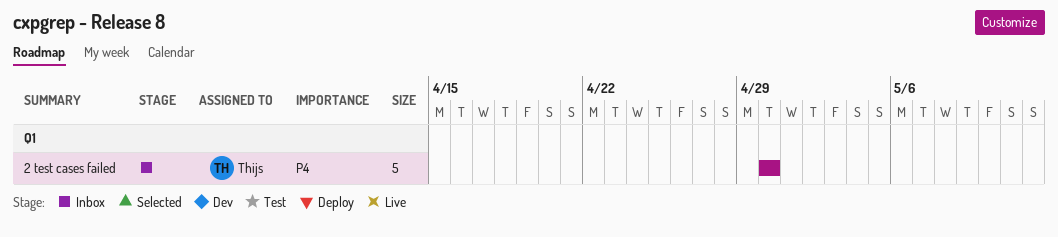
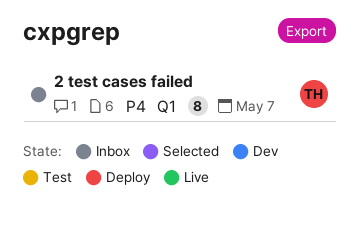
2 test cases failed, estimate: 5 -> 8
2 test cases failed, due: Apr 30 -> May 7

